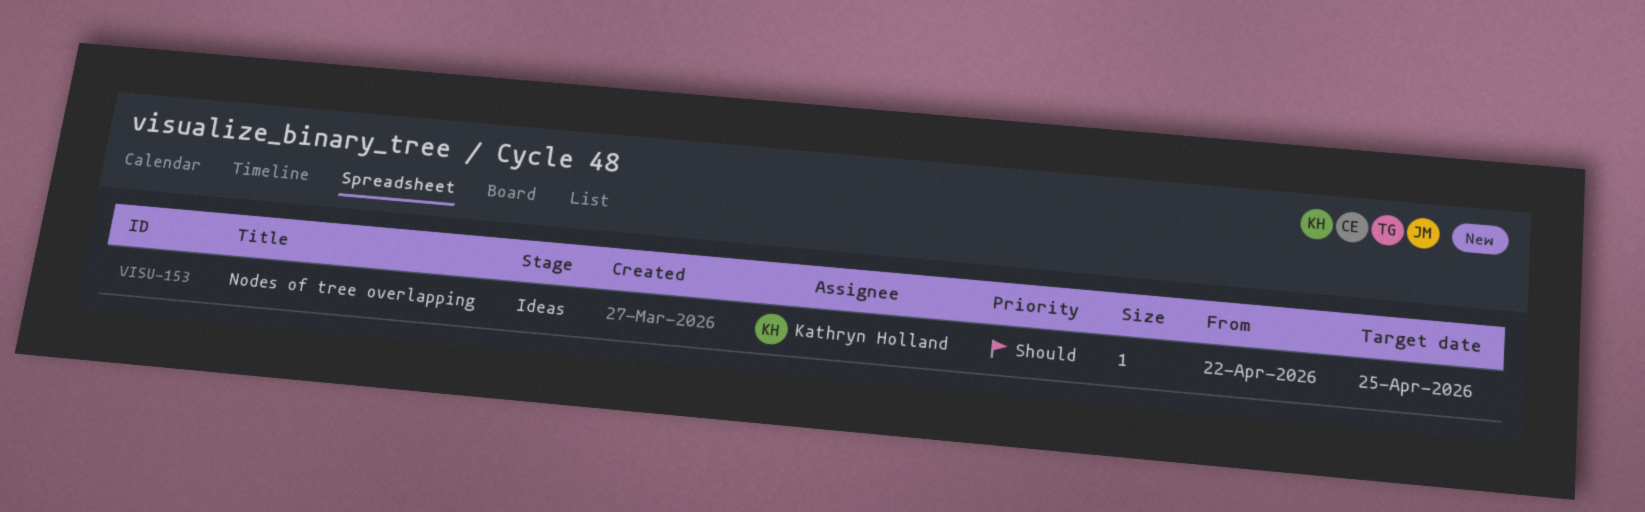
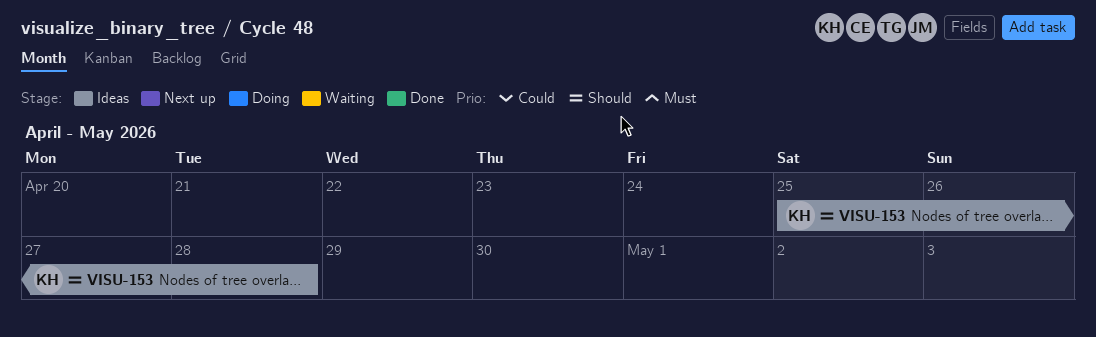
VISU-153, start: Apr 22 -> Apr 25
VISU-153, due: Apr 25 -> Apr 28

